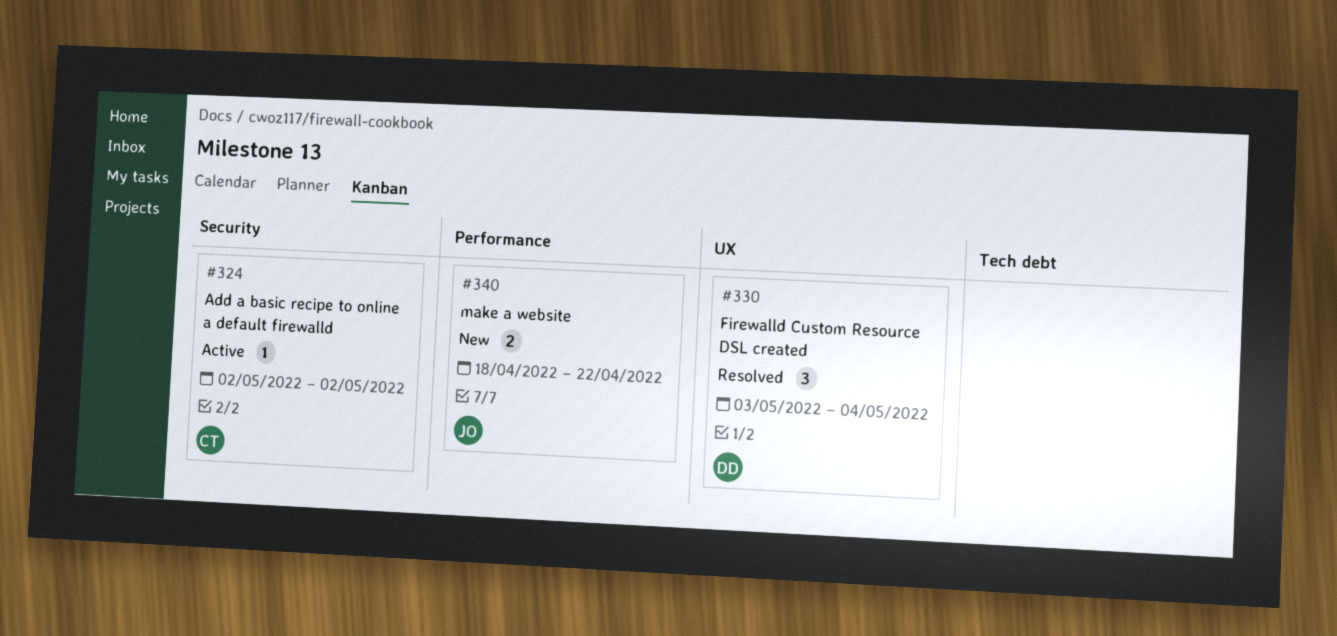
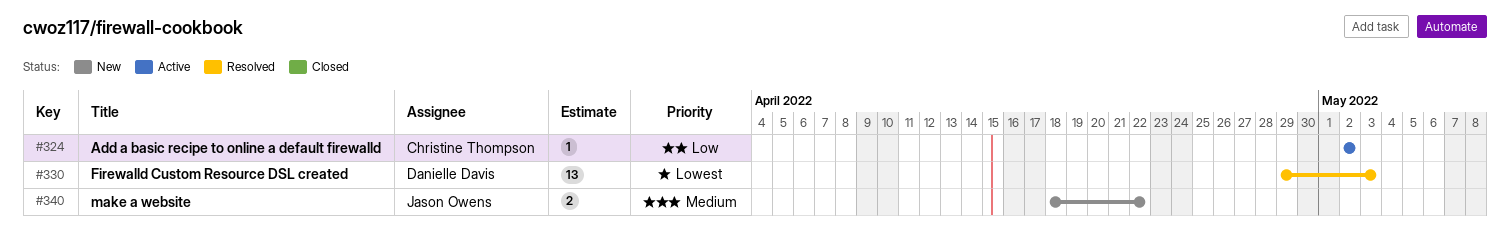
#330, estimate: 3 -> 13
#330, start: May 3 -> Apr 29
#330, due: May 4 -> May 3

